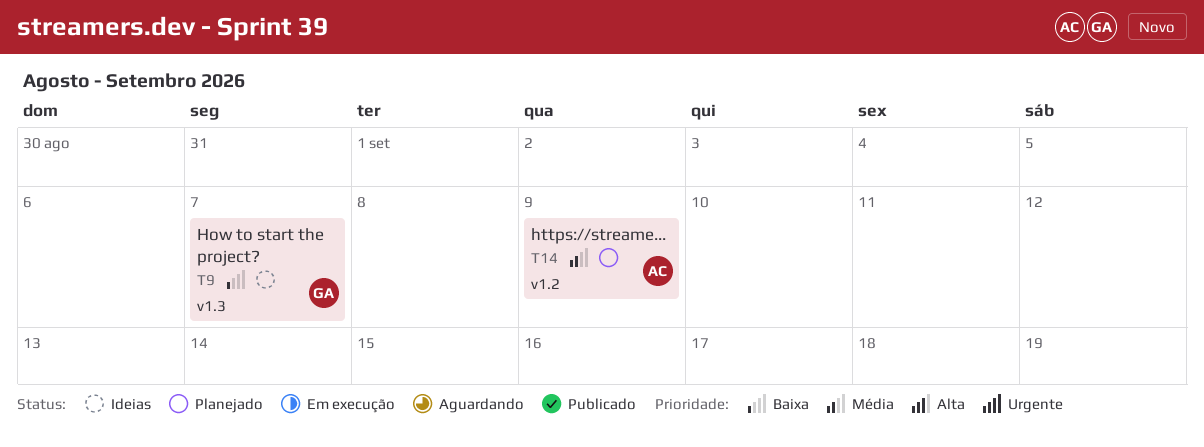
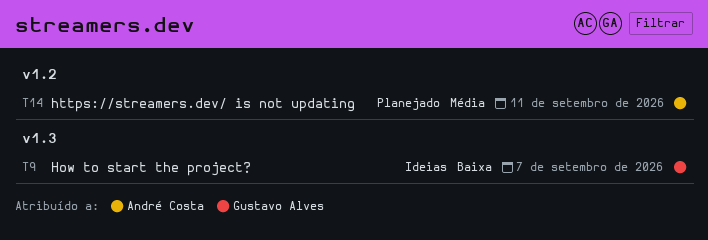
T14, due: Sep 9 -> Sep 11

